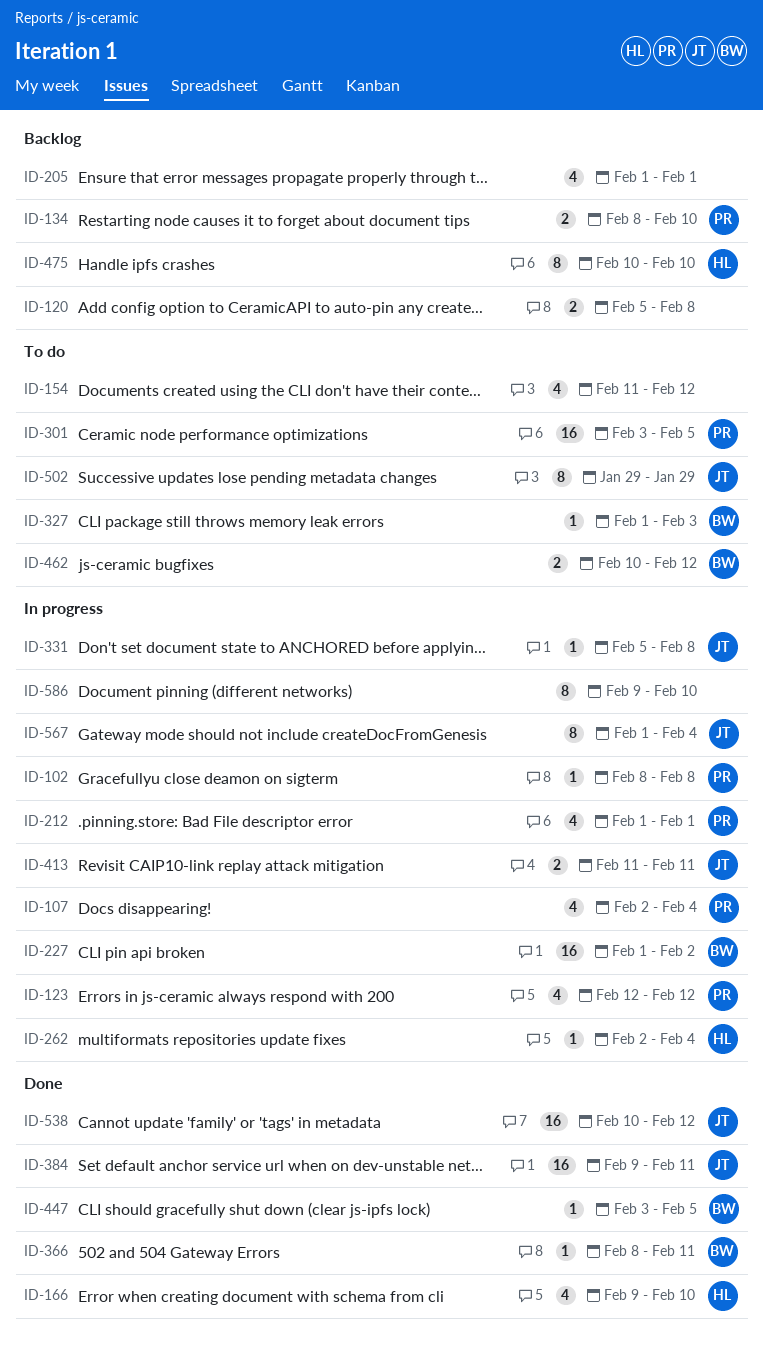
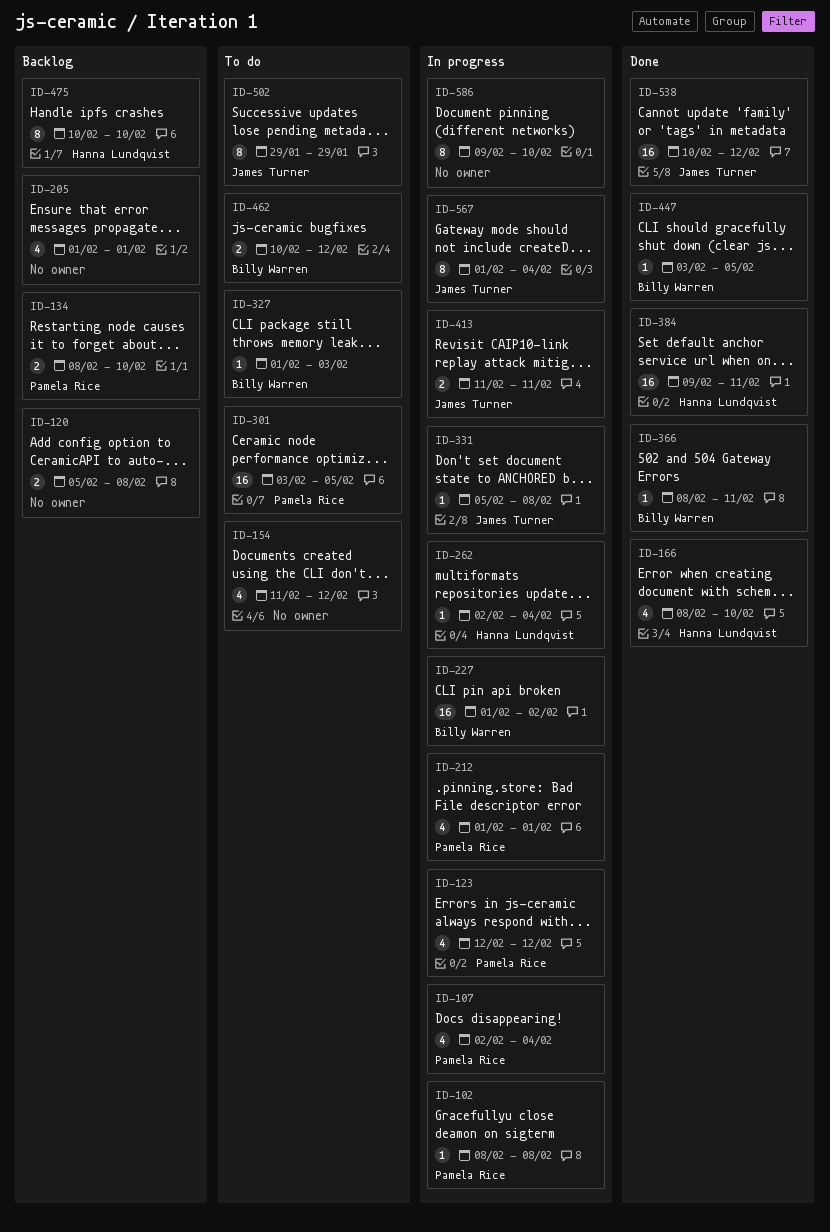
ID-166, start: Feb 9 -> Feb 8
ID-384, owner: James Turner -> Hanna Lundqvist

